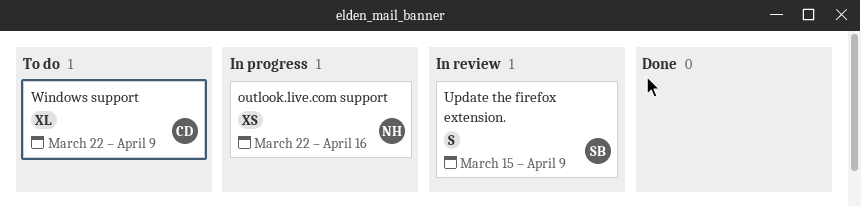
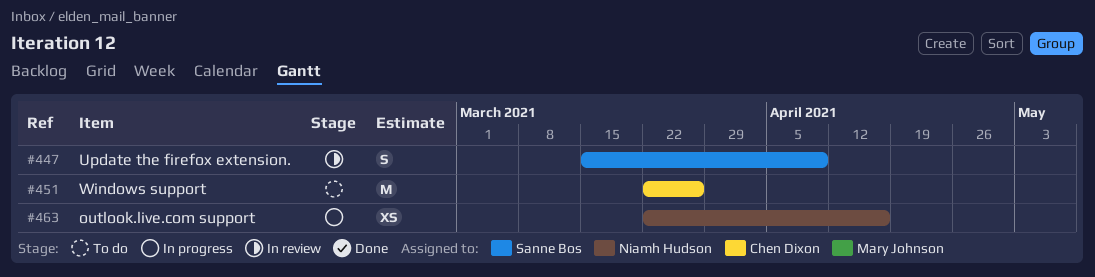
Windows support, estimate: XL -> M
Windows support, due: Apr 9 -> Mar 26

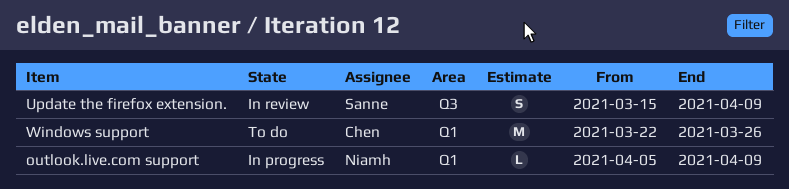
outlook.live.com support, estimate: XS -> L
outlook.live.com support, start: Mar 22 -> Apr 5
outlook.live.com support, due: Apr 16 -> Apr 9

